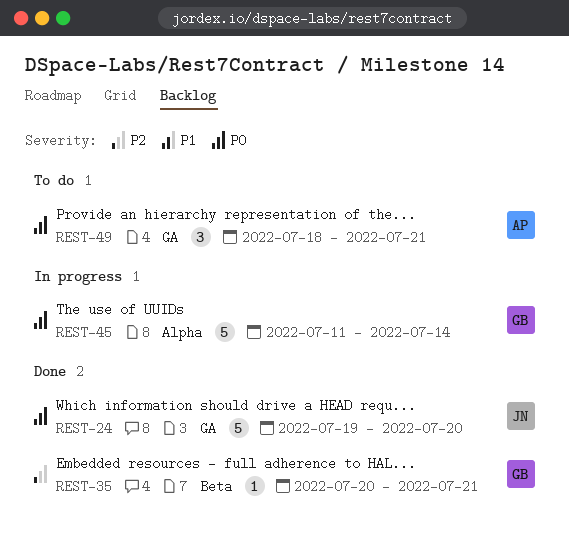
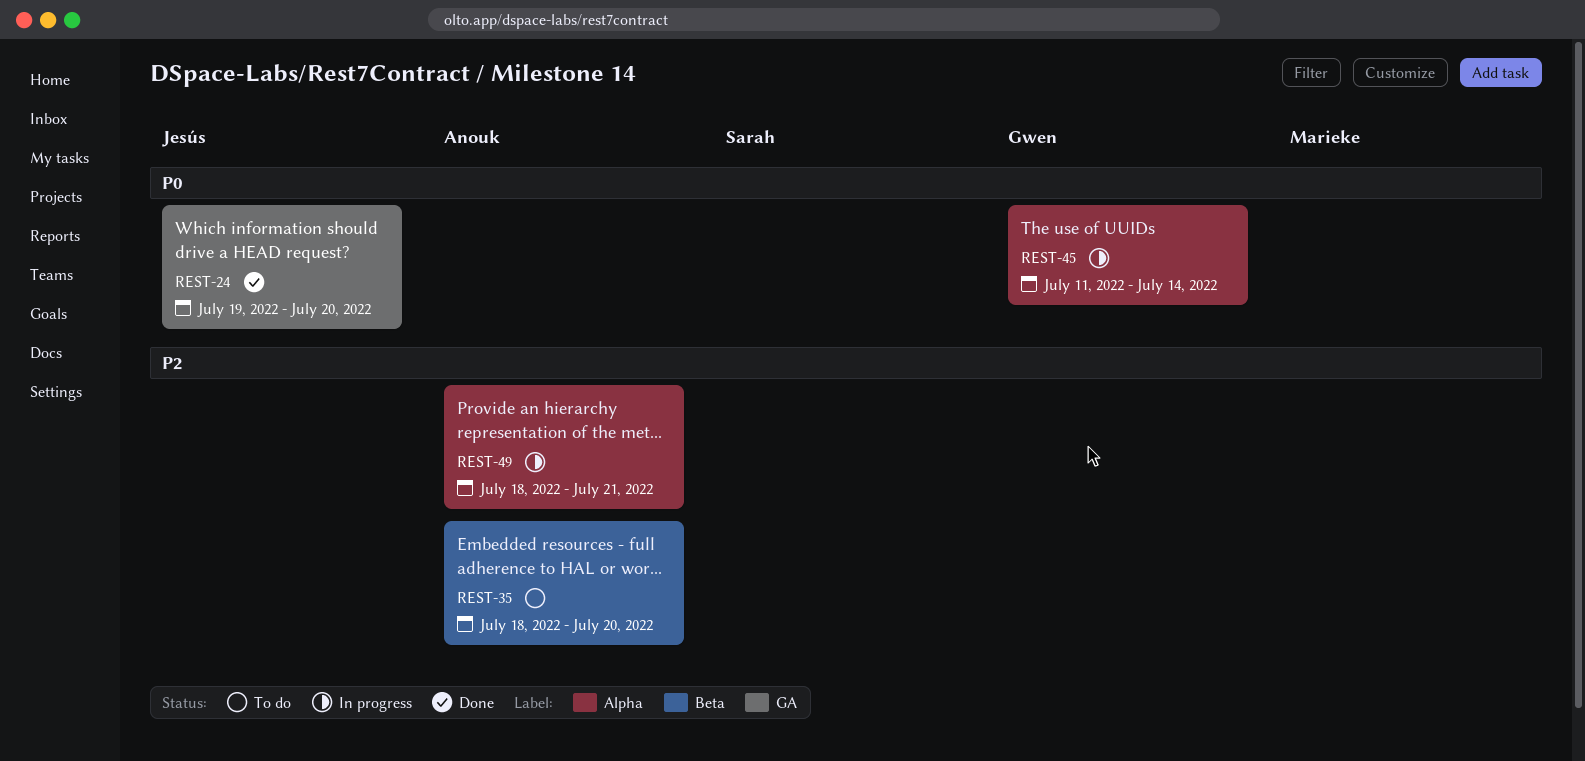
REST-35, status: Done -> To do
REST-35, owner: Gwen -> Anouk
REST-35, start: Jul 20 -> Jul 18
REST-35, due: Jul 21 -> Jul 20
REST-49, status: To do -> In progress
REST-49, priority: P0 -> P2
REST-49, label: GA -> Alpha

